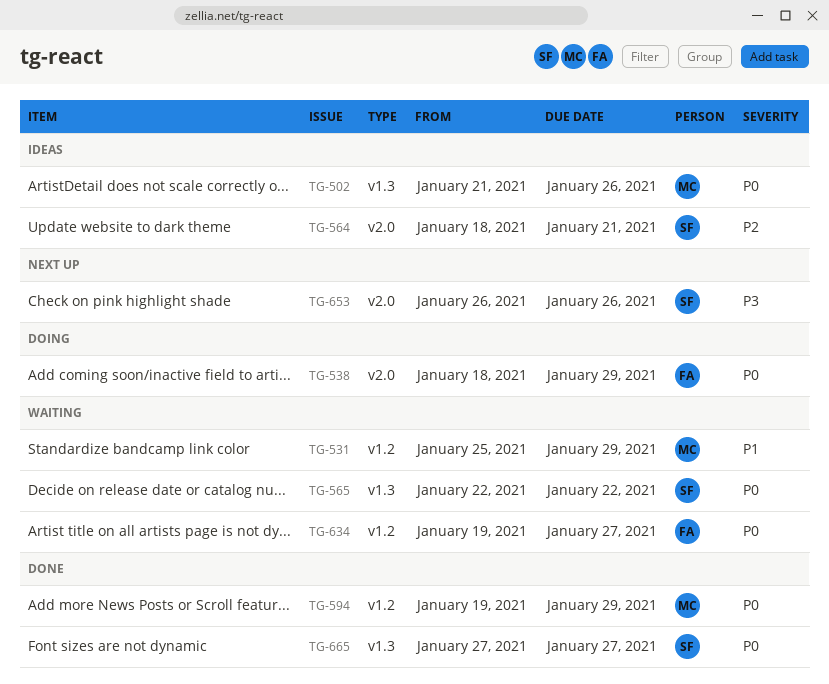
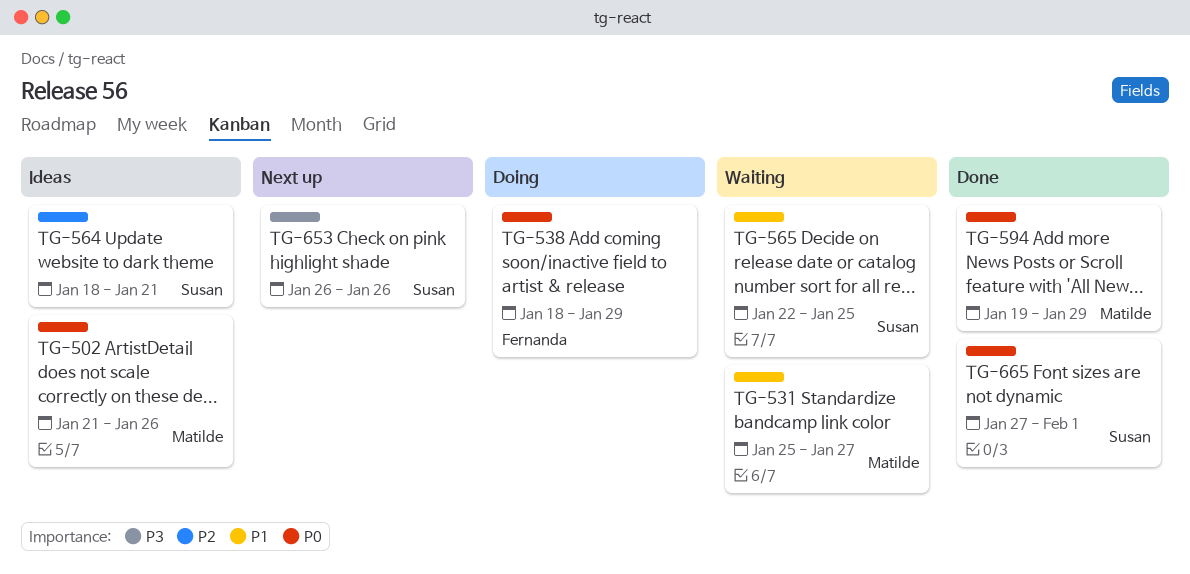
TG-531, due: Jan 29 -> Jan 27
TG-565, priority: P0 -> P1
TG-565, due: Jan 22 -> Jan 25
TG-634: present -> none
TG-665, due: Jan 27 -> Feb 1

